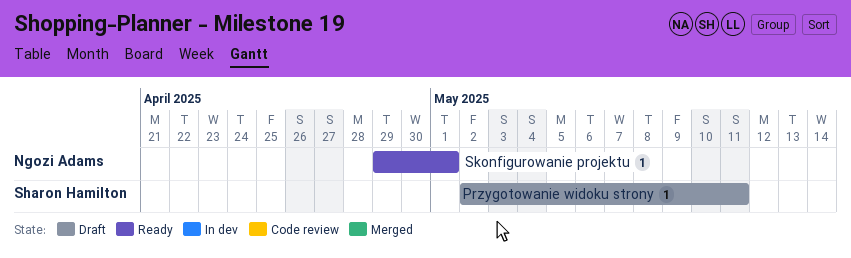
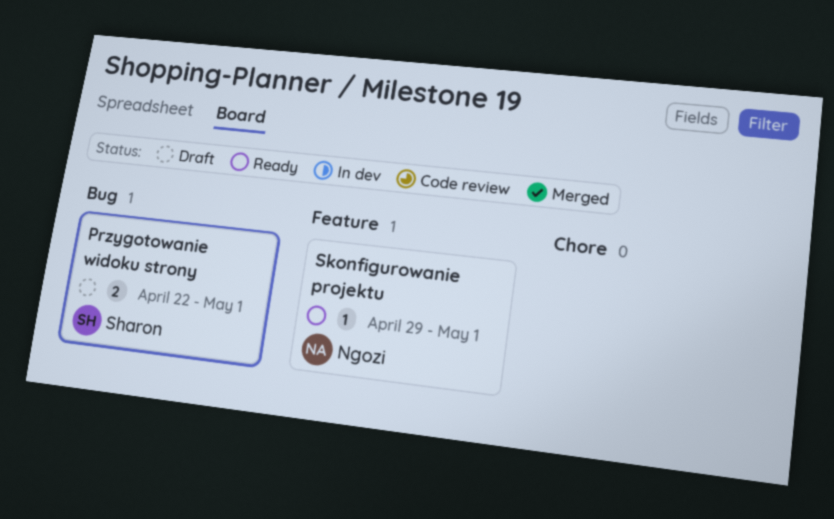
Przygotowanie widoku strony, estimate: 1 -> 2
Przygotowanie widoku strony, start: May 2 -> Apr 22
Przygotowanie widoku strony, due: May 11 -> May 1

